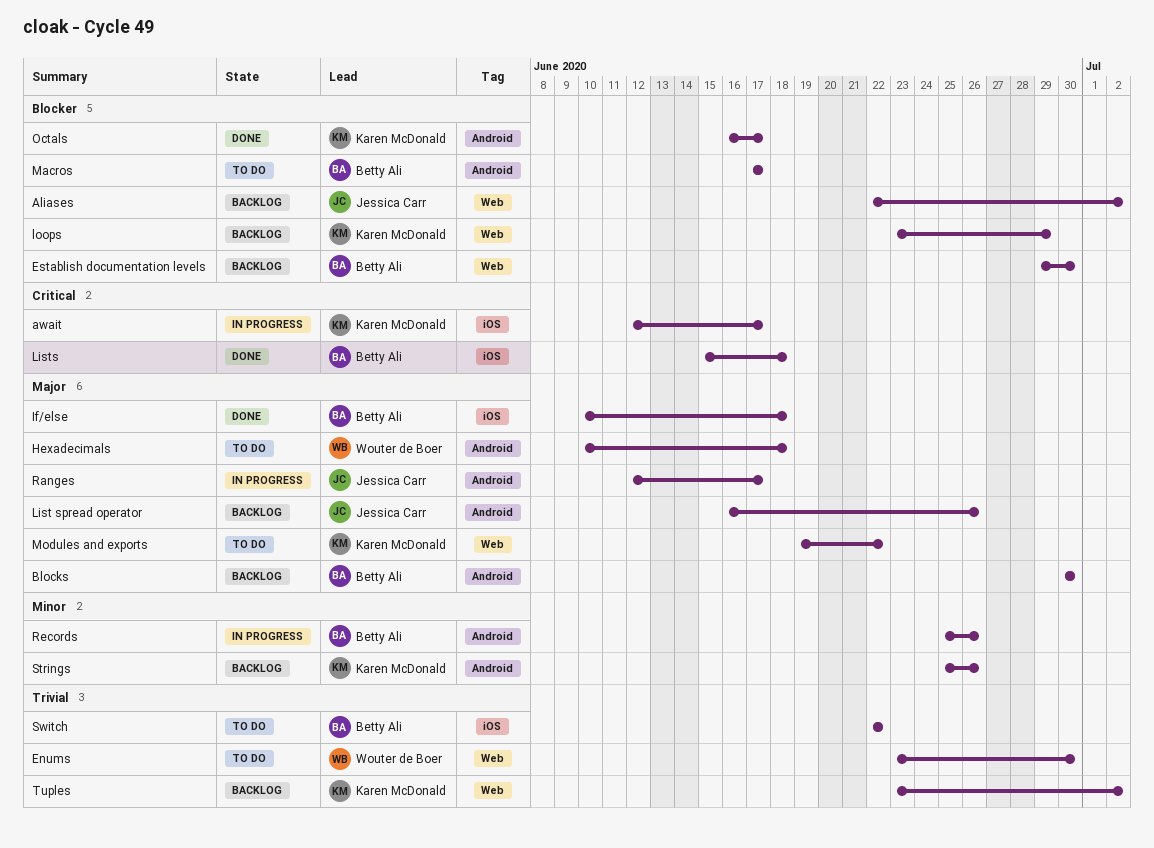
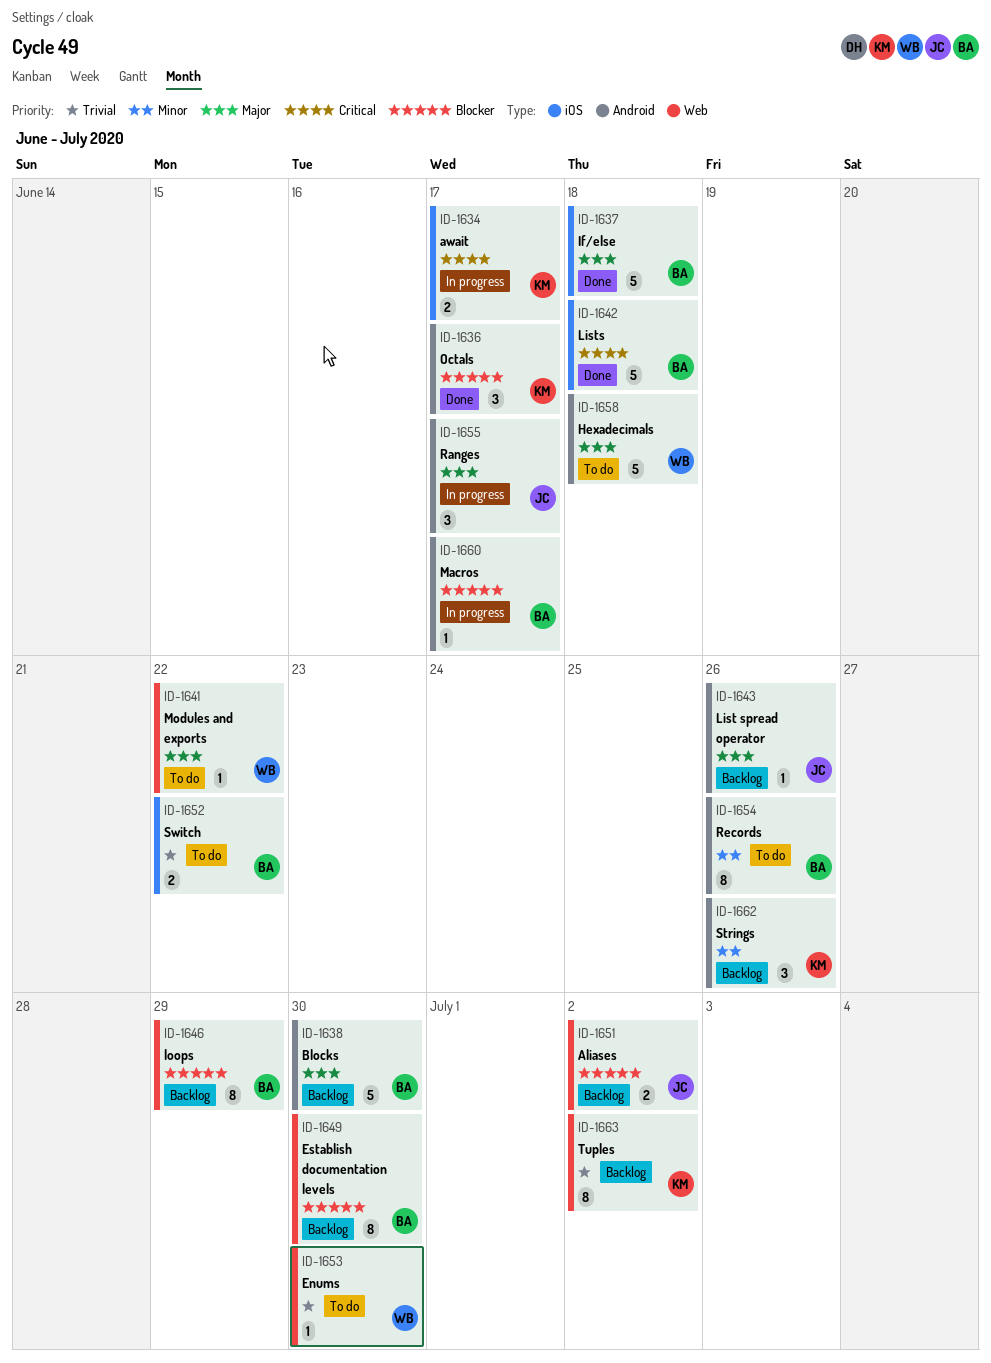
loops, owner: Karen McDonald -> Betty Ali
Macros, status: To do -> In progress
Modules and exports, owner: Karen McDonald -> Wouter de Boer
Records, status: In progress -> To do

